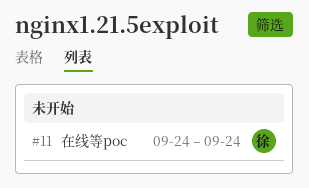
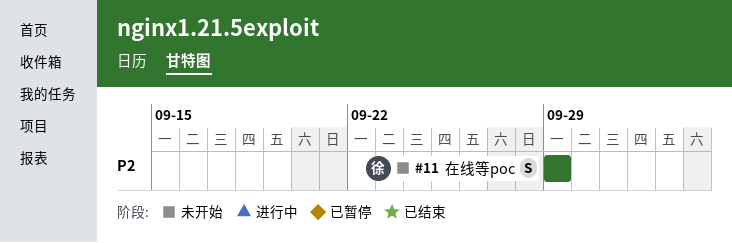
#11, start: Sep 24 -> Sep 29
#11, due: Sep 24 -> Sep 29

